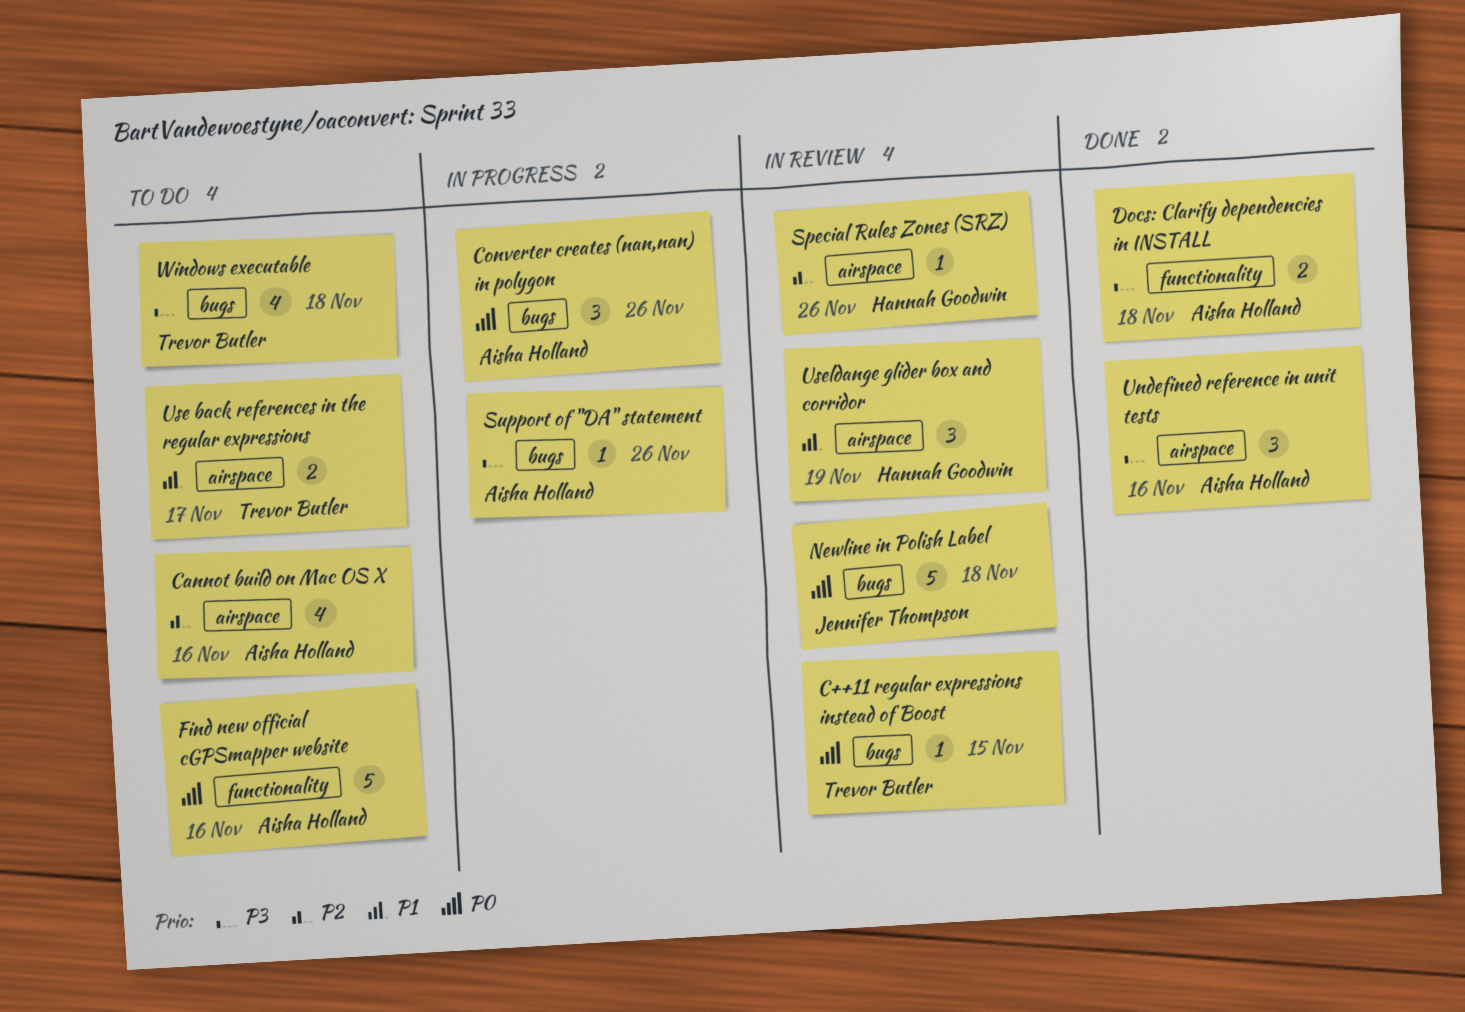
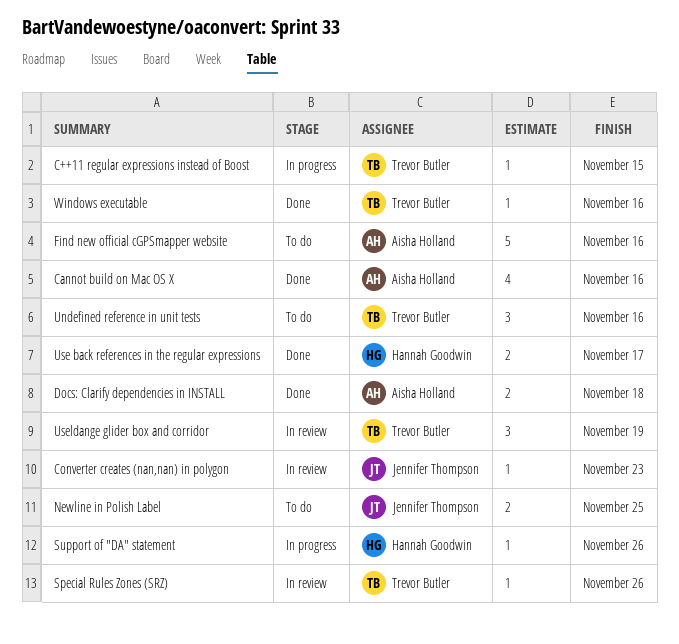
C++11 regular expressions instead of Boost, status: In review -> In progress
Cannot build on Mac OS X, status: To do -> Done
Converter creates (nan,nan) in polygon, status: In progress -> In review
Converter creates (nan,nan) in polygon, owner: Aisha Holland -> Jennifer Thompson
Converter creates (nan,nan) in polygon, estimate: 3 -> 1
Converter creates (nan,nan) in polygon, due: Nov 26 -> Nov 23
Newline in Polish Label, status: In review -> To do
Newline in Polish Label, estimate: 5 -> 2
Newline in Polish Label, due: Nov 18 -> Nov 25
Special Rules Zones (SRZ), owner: Hannah Goodwin -> Trevor Butler
Support of "DA" statement, owner: Aisha Holland -> Hannah Goodwin
Undefined reference in unit tests, status: Done -> To do
Undefined reference in unit tests, owner: Aisha Holland -> Trevor Butler
Use back references in the regular expressions, status: To do -> Done
Use back references in the regular expressions, owner: Trevor Butler -> Hannah Goodwin
Useldange glider box and corridor, owner: Hannah Goodwin -> Trevor Butler
Windows executable, status: To do -> Done
Windows executable, estimate: 4 -> 1
Windows executable, due: Nov 18 -> Nov 16

